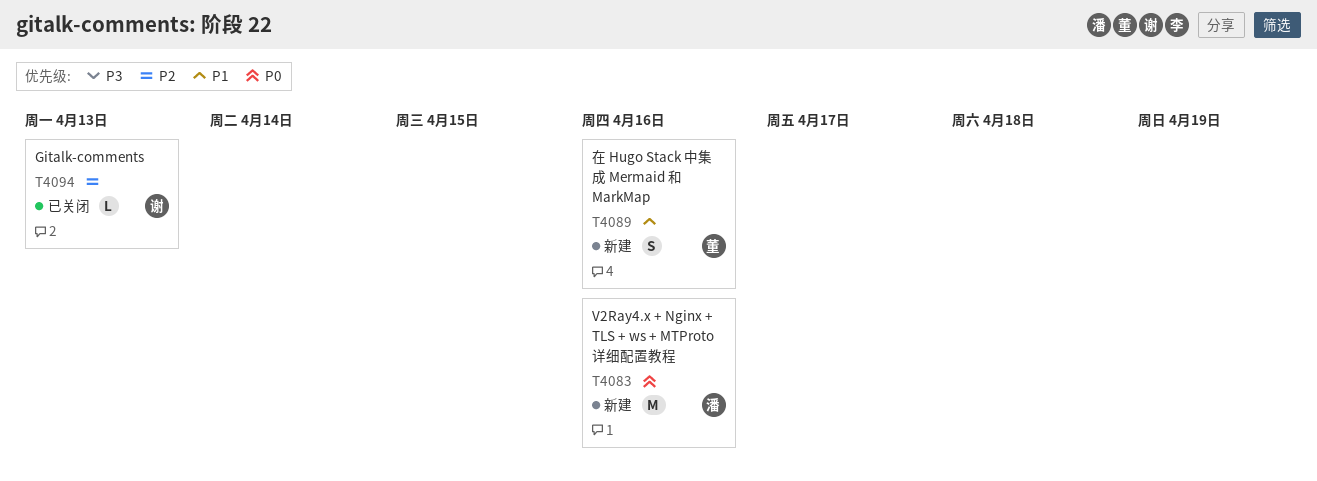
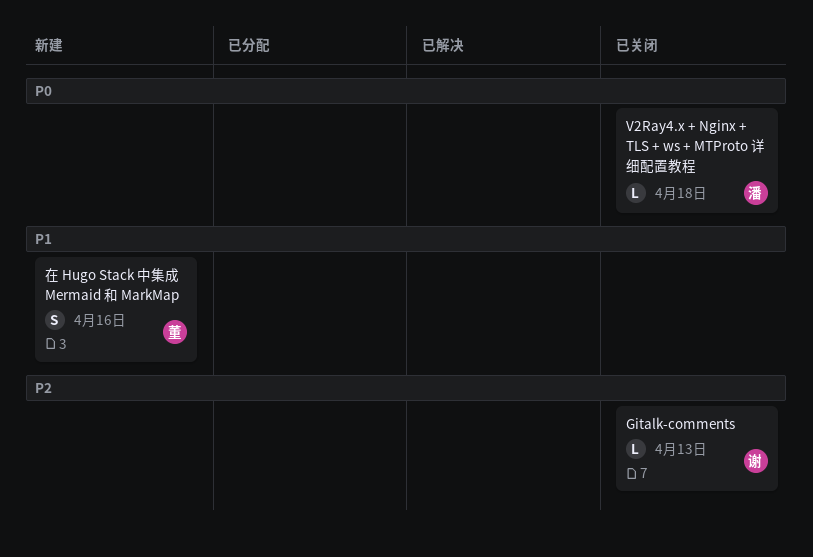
V2Ray4.x + Nginx + TLS + ws + MTProto 详细配置教程, status: 新建 -> 已关闭
V2Ray4.x + Nginx + TLS + ws + MTProto 详细配置教程, estimate: M -> L
V2Ray4.x + Nginx + TLS + ws + MTProto 详细配置教程, due: Apr 16 -> Apr 18

